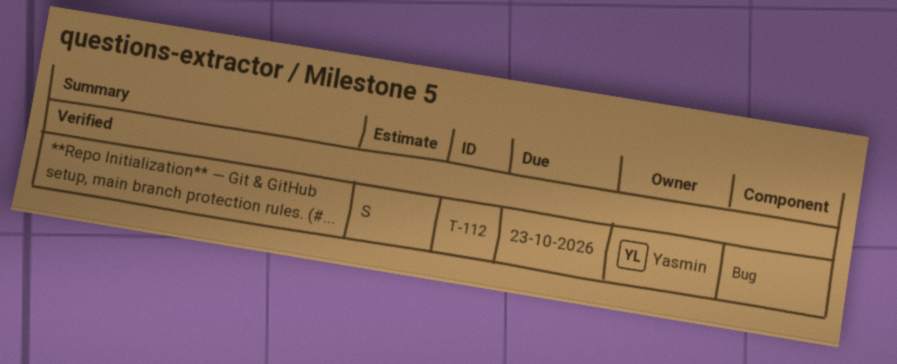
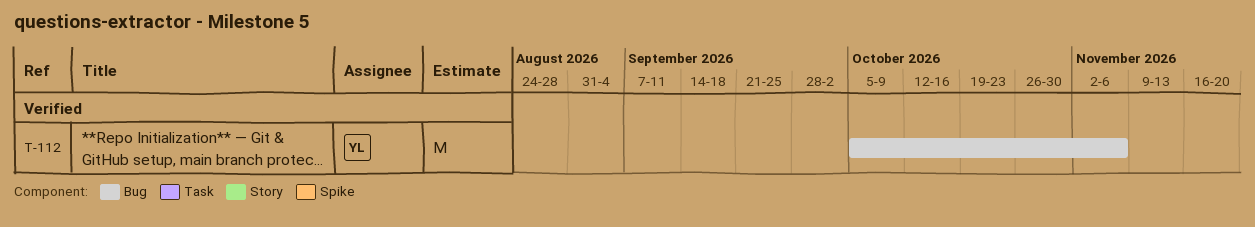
T-112, estimate: S -> M
T-112, due: Oct 23 -> Nov 6

